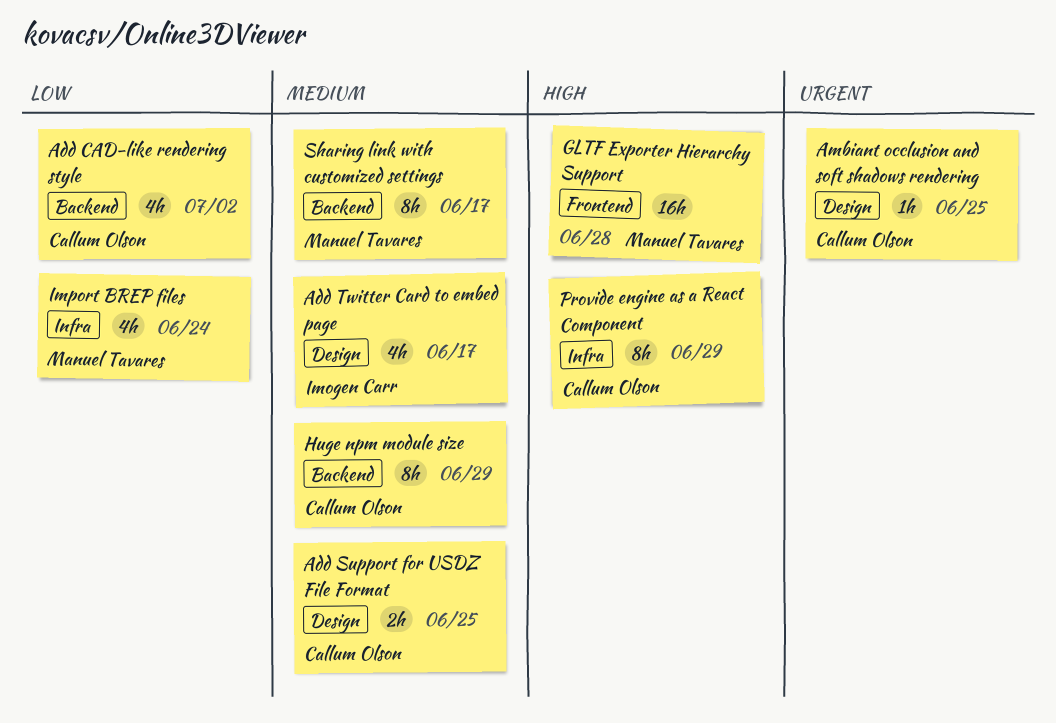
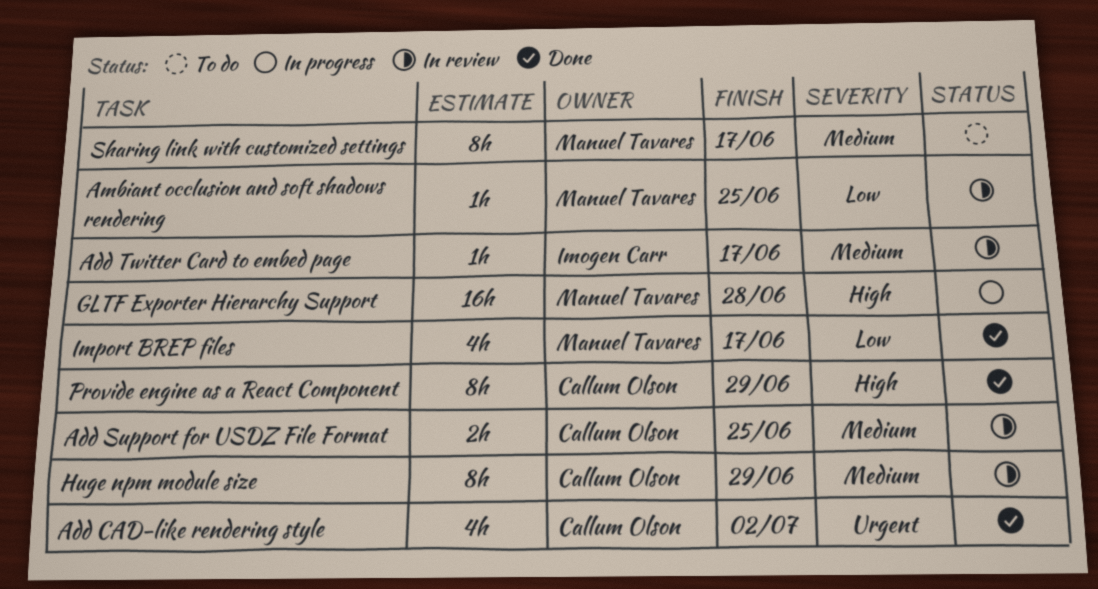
Add CAD-like rendering style, priority: Low -> Urgent
Add Twitter Card to embed page, estimate: 4h -> 1h
Ambiant occlusion and soft shadows rendering, owner: Callum Olson -> Manuel Tavares
Ambiant occlusion and soft shadows rendering, priority: Urgent -> Low
Import BREP files, due: Jun 24 -> Jun 17

